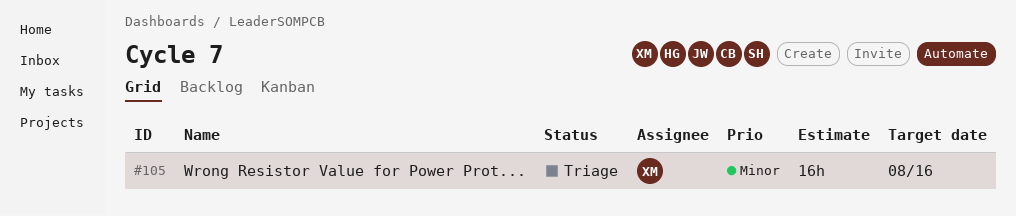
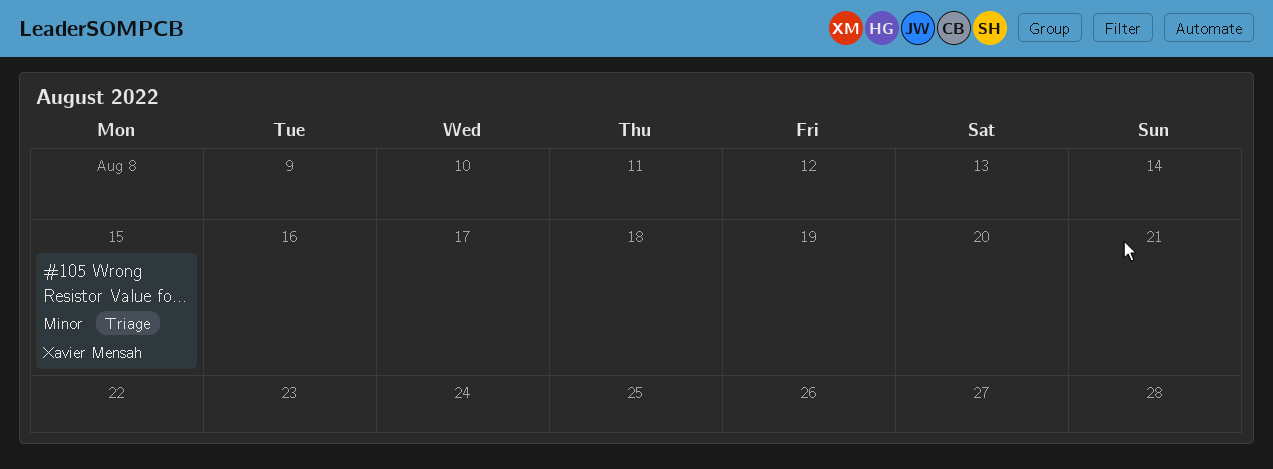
#105, due: Aug 16 -> Aug 15

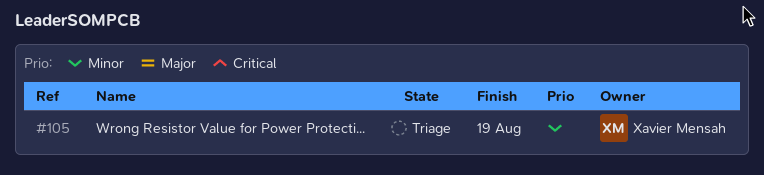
#105, due: Aug 15 -> Aug 19

